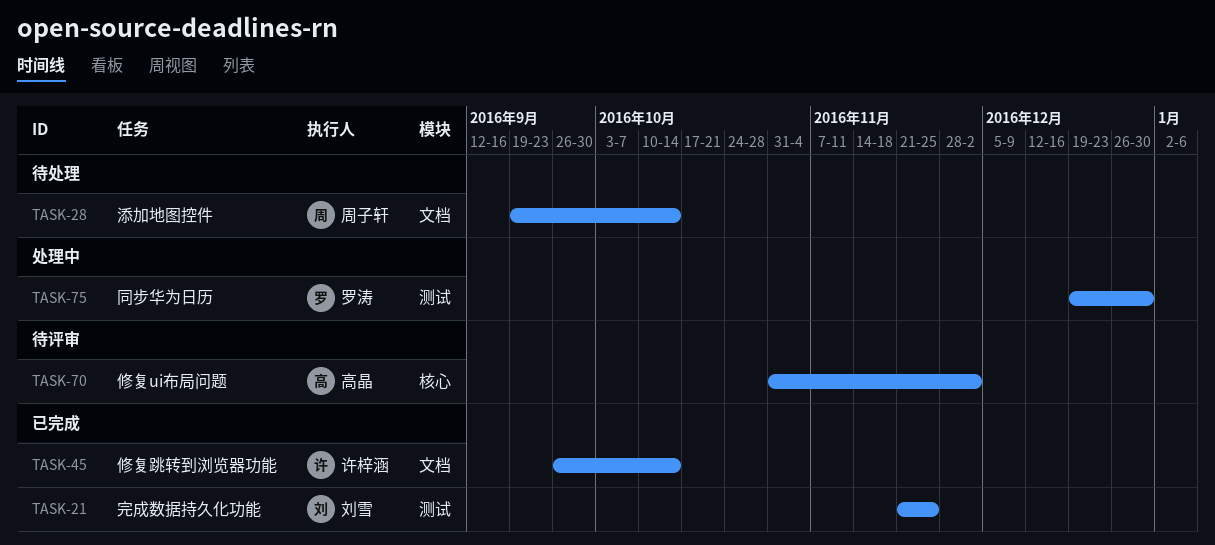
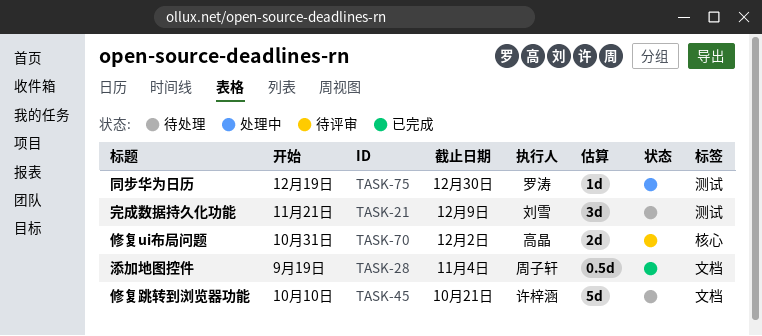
TASK-21, status: 已完成 -> 待处理
TASK-21, due: Nov 25 -> Dec 9
TASK-28, status: 待处理 -> 已完成
TASK-28, due: Oct 14 -> Nov 4
TASK-45, status: 已完成 -> 待处理
TASK-45, start: Sep 26 -> Oct 10
TASK-45, due: Oct 14 -> Oct 21

